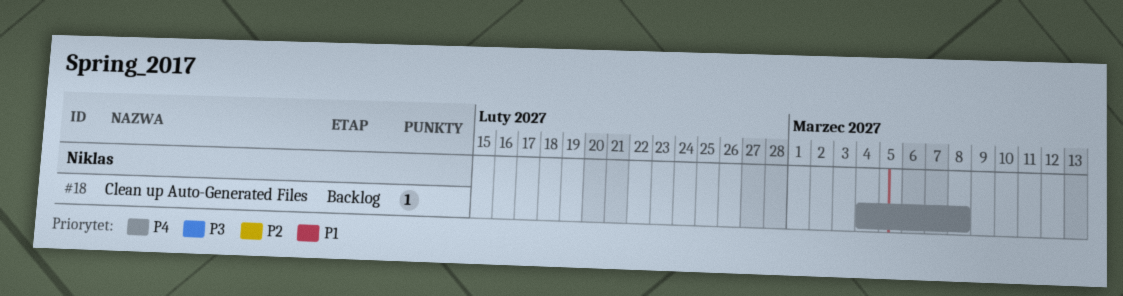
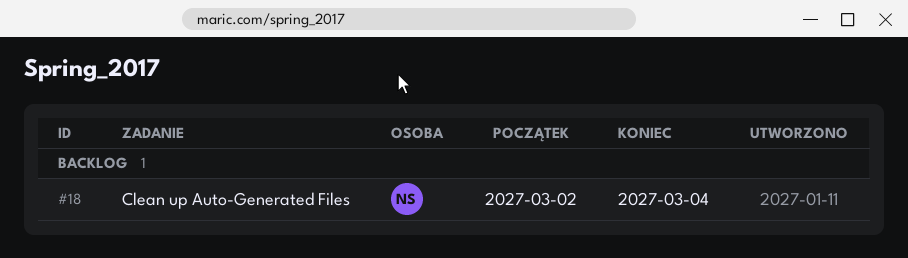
#18, start: Mar 4 -> Mar 2
#18, due: Mar 8 -> Mar 4

